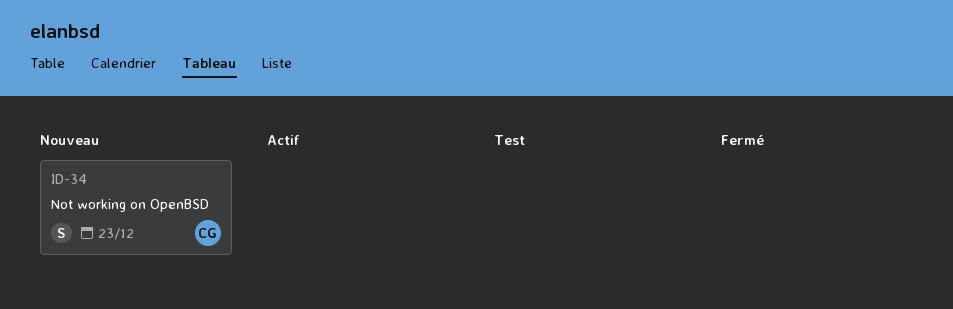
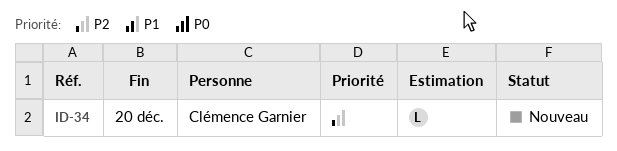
ID-34, estimate: S -> L
ID-34, due: Dec 23 -> Dec 20

